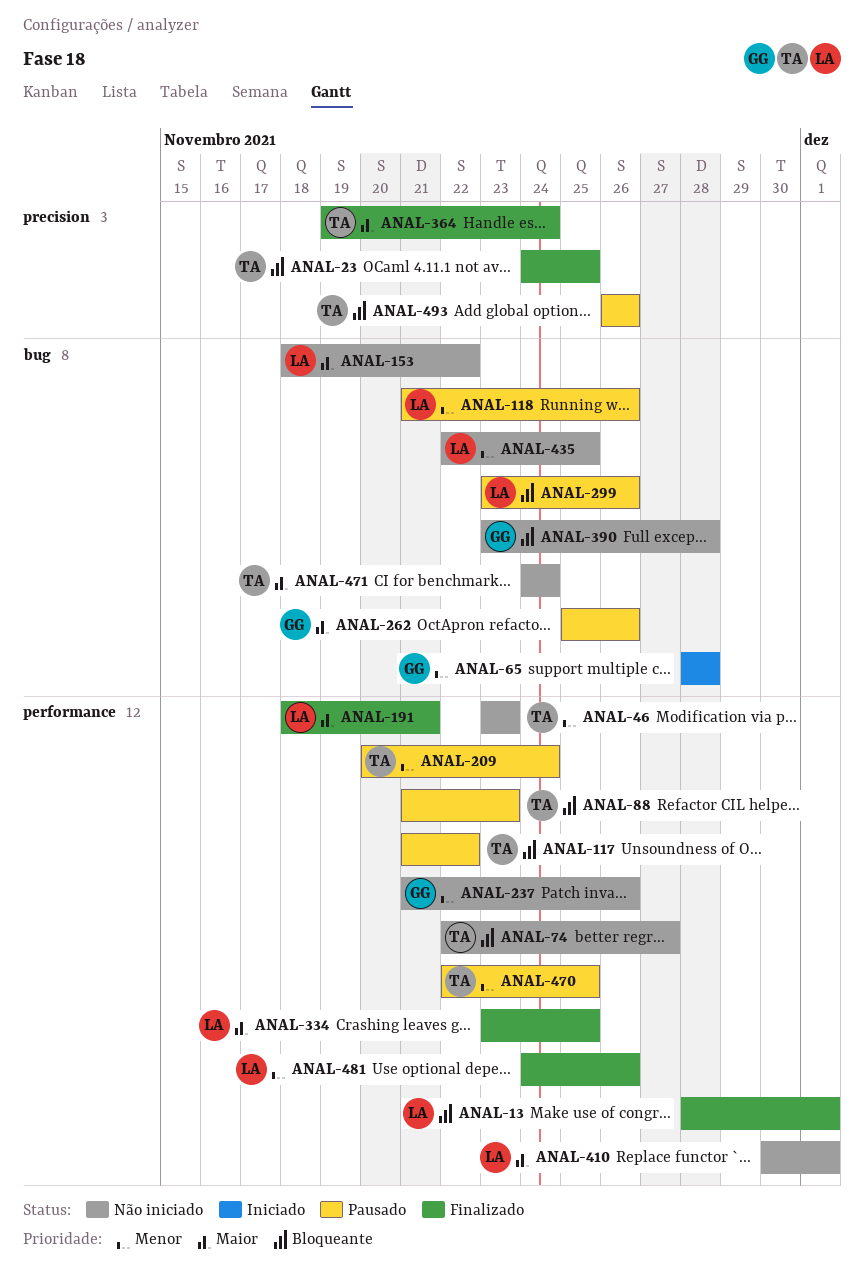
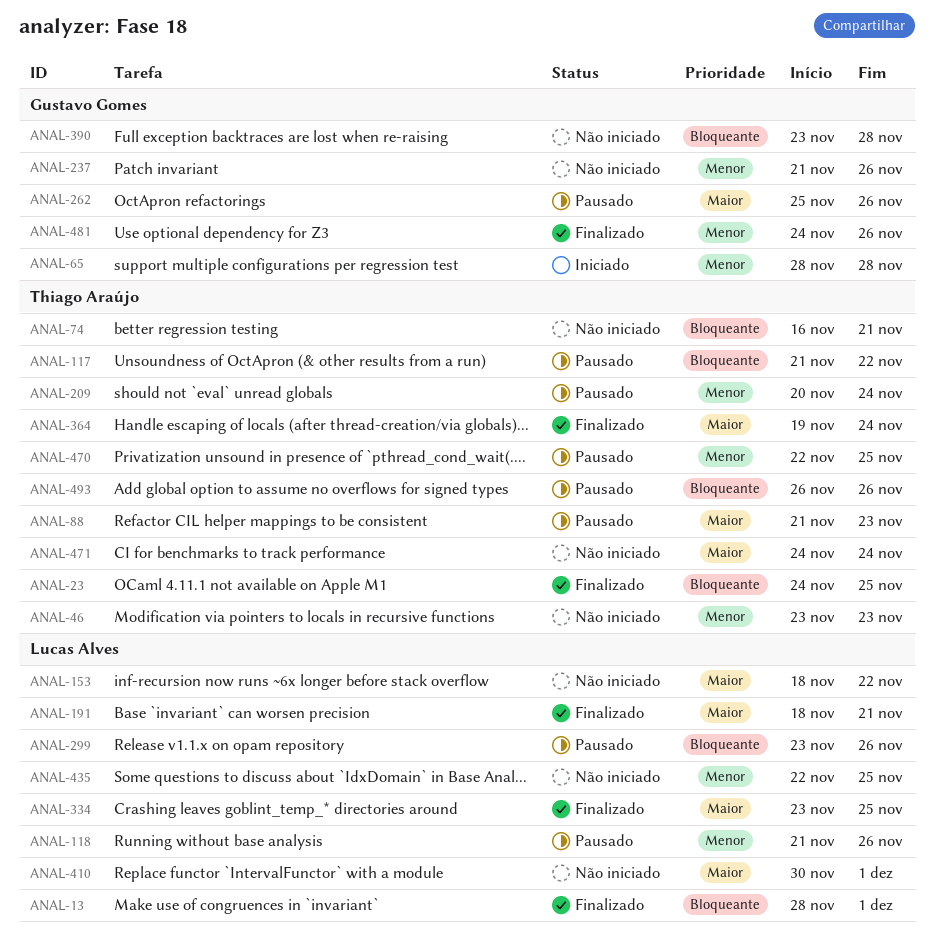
ANAL-74, start: Nov 22 -> Nov 16
ANAL-74, due: Nov 27 -> Nov 21
ANAL-88, priority: Bloqueante -> Maior
ANAL-481, owner: Lucas Alves -> Gustavo Gomes

